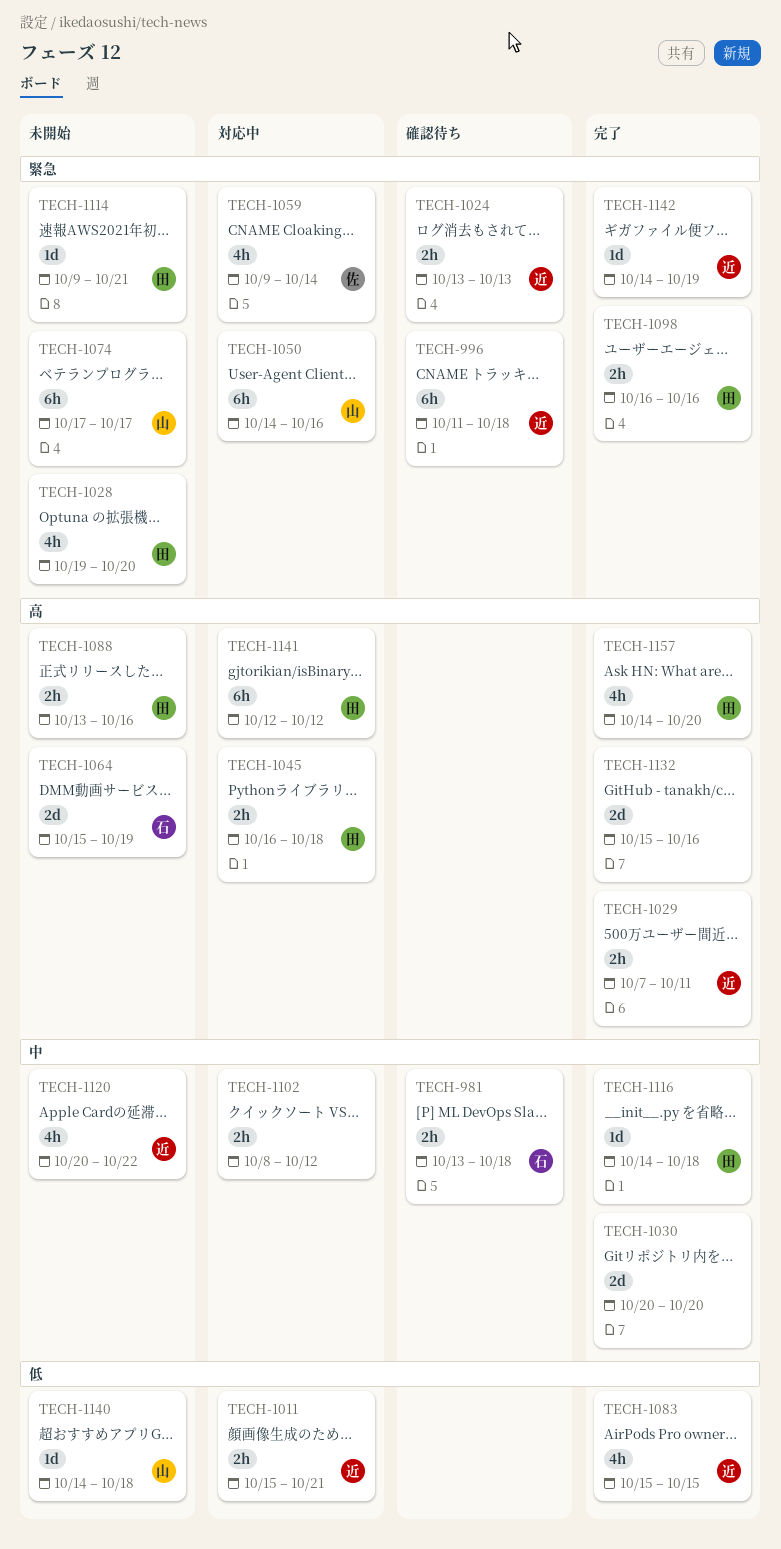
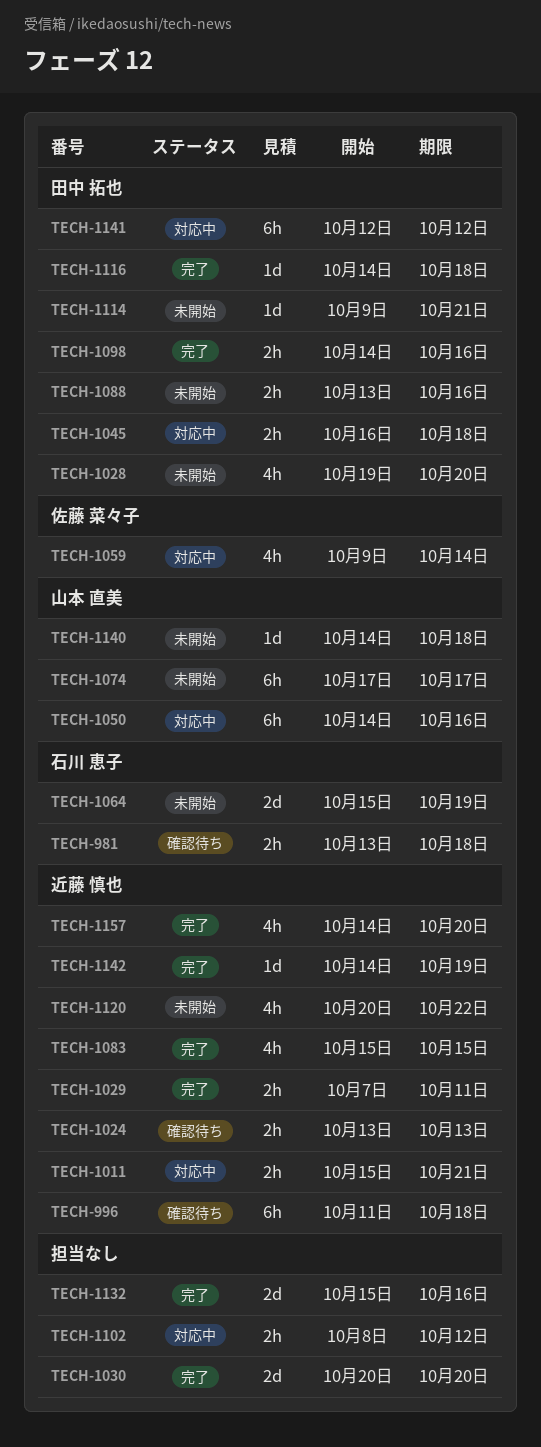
TECH-1098, start: Oct 16 -> Oct 14
TECH-1157, owner: 田中 拓也 -> 近藤 慎也

